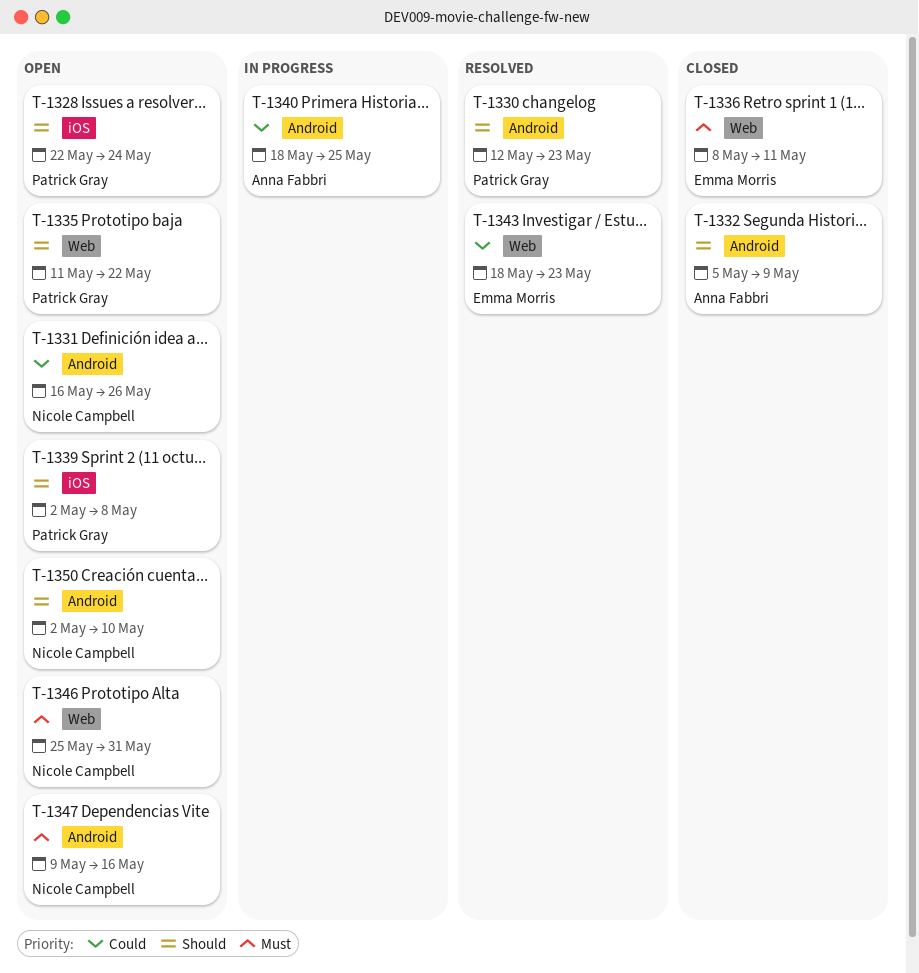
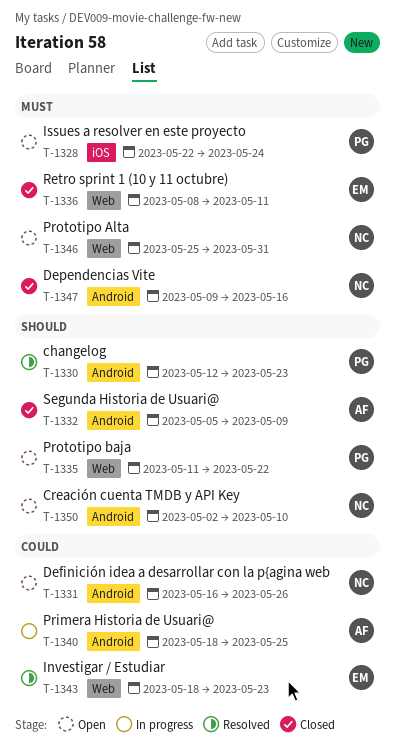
T-1328, priority: Should -> Must
T-1339: present -> none
T-1347, status: Open -> Closed

